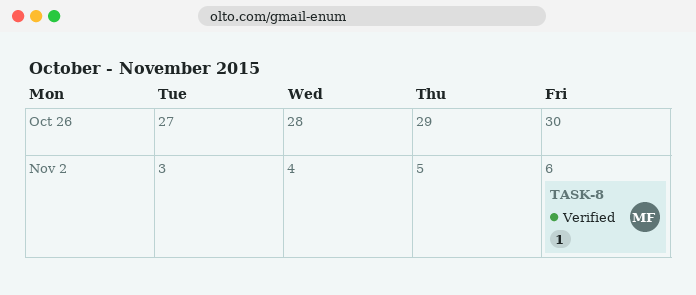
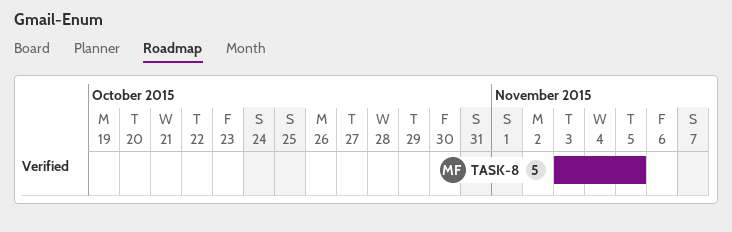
TASK-8, estimate: 1 -> 5
TASK-8, due: Nov 6 -> Nov 5

